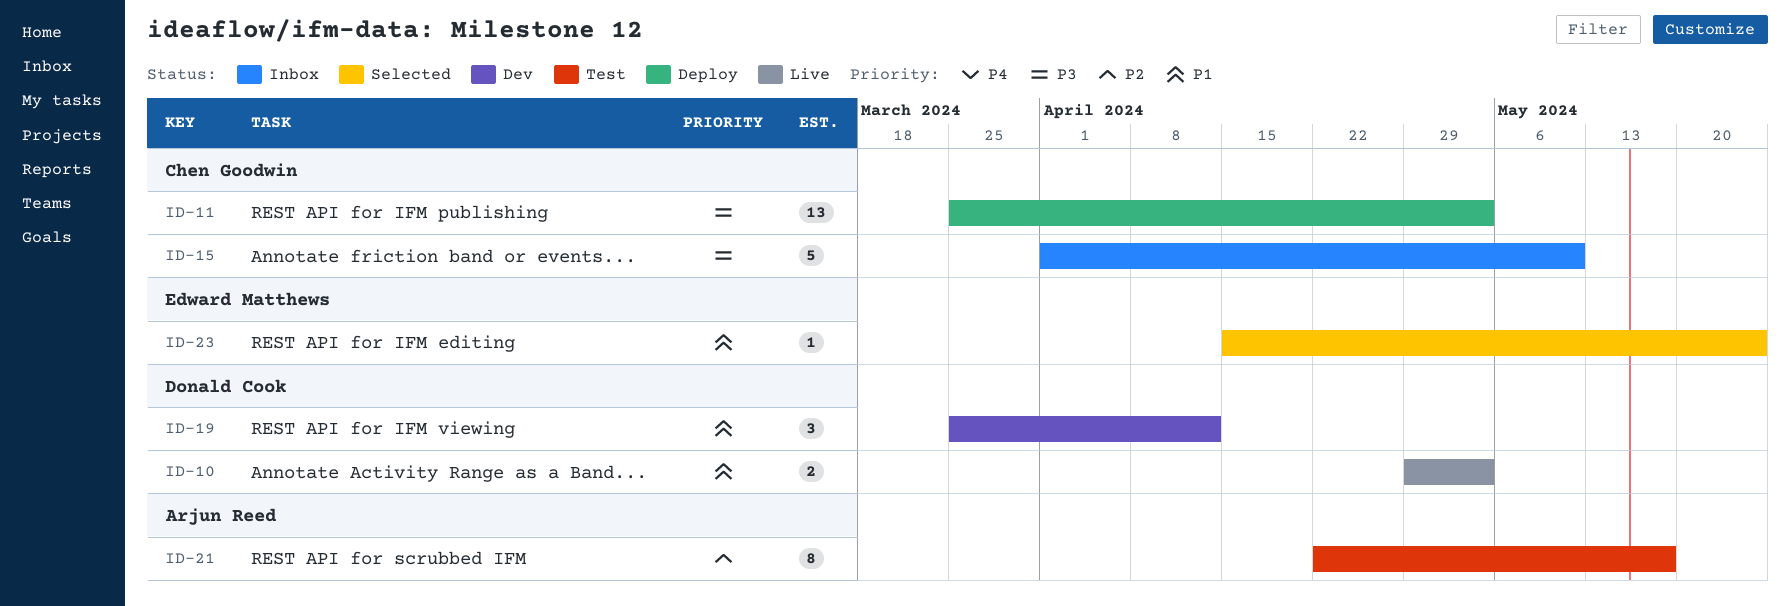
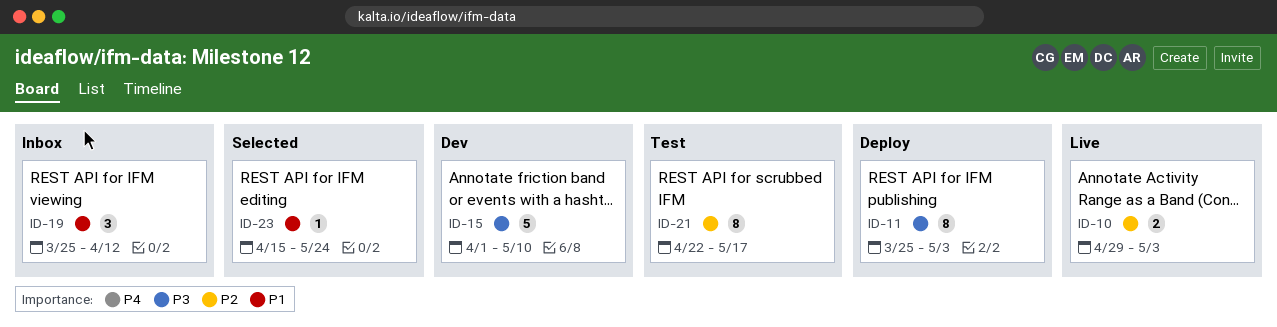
ID-10, priority: P1 -> P2
ID-11, estimate: 13 -> 8
ID-15, status: Inbox -> Dev
ID-19, status: Dev -> Inbox

